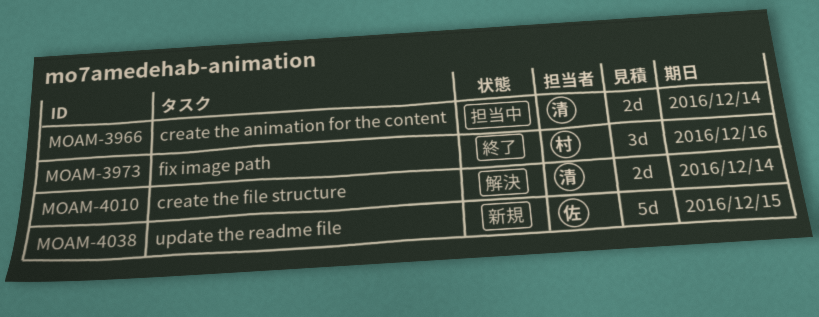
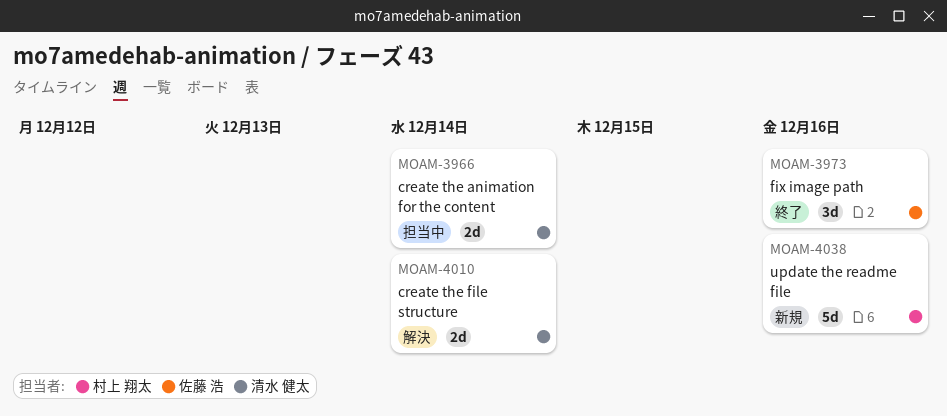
MOAM-3973, owner: 村上 翔太 -> 佐藤 浩
MOAM-4038, owner: 佐藤 浩 -> 村上 翔太
MOAM-4038, due: Dec 15 -> Dec 16

